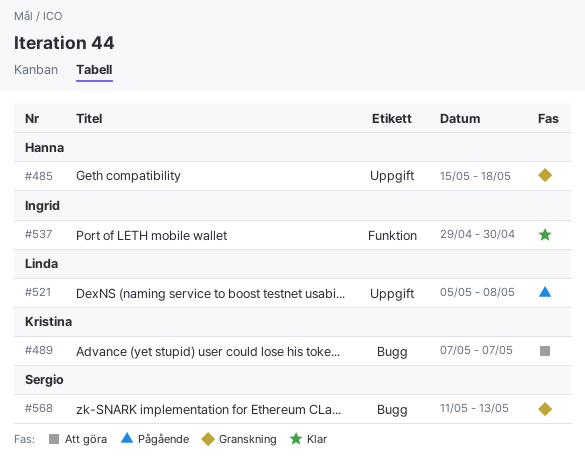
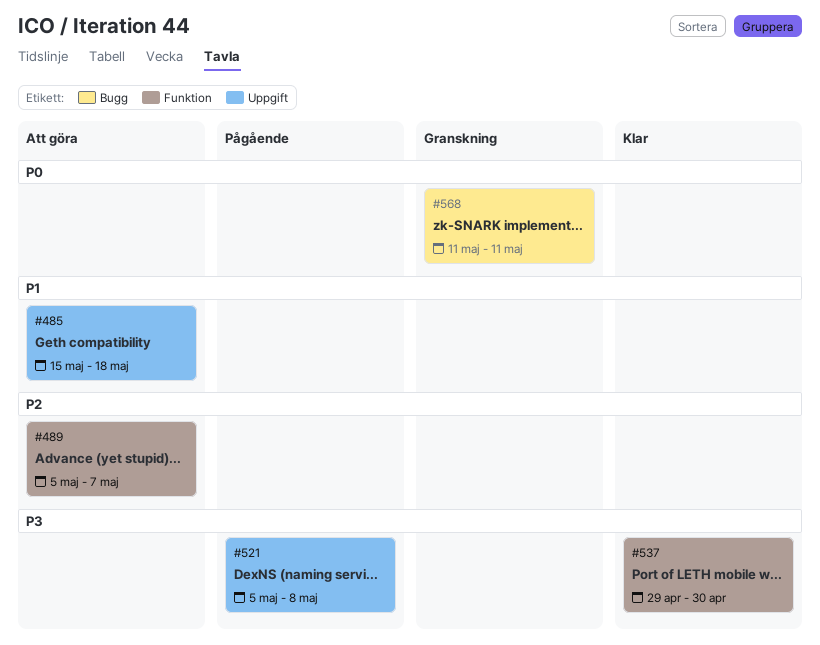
#485, status: Granskning -> Att göra
#489, label: Bugg -> Funktion
#489, start: May 7 -> May 5
#568, due: May 13 -> May 11

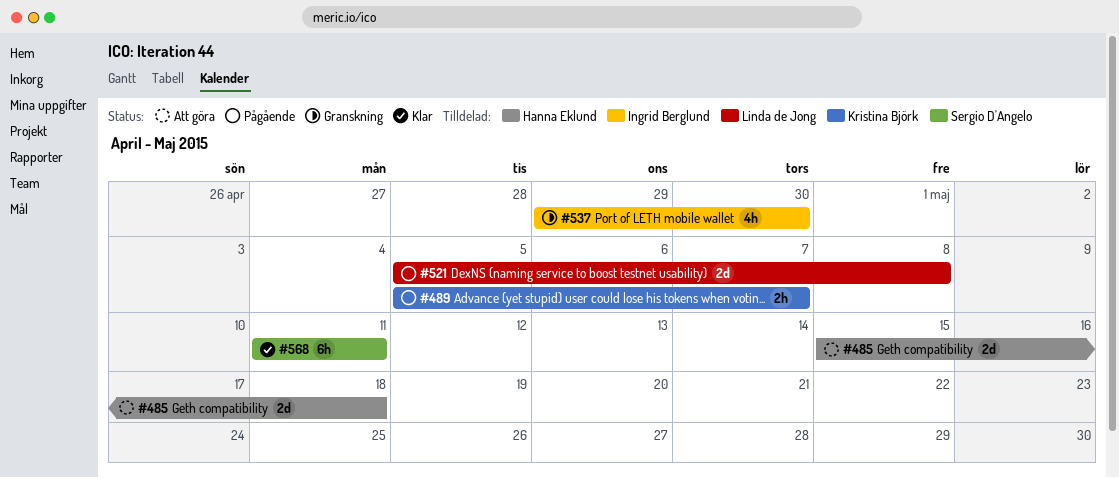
#489, status: Att göra -> Pågående
#537, status: Klar -> Granskning
#568, status: Granskning -> Klar

